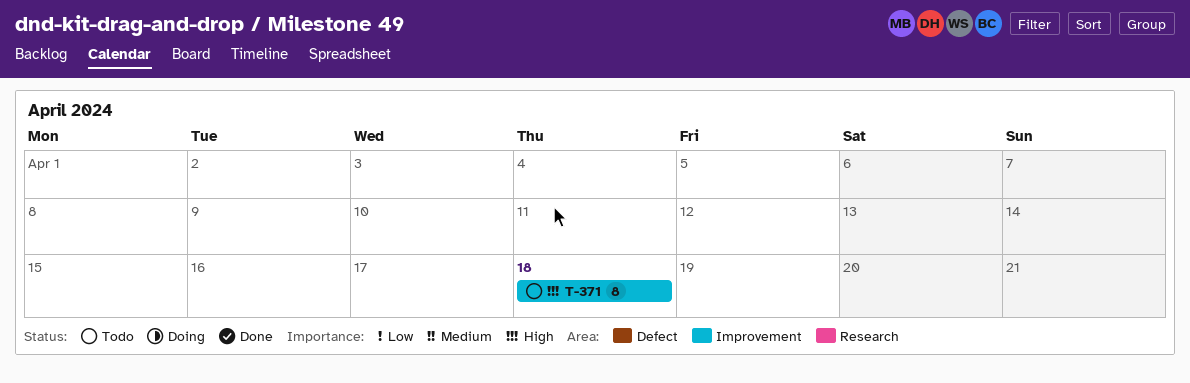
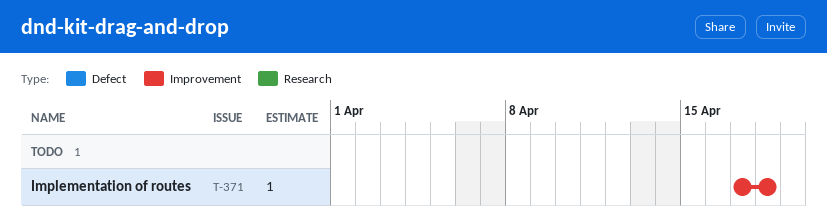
T-371, estimate: 8 -> 1
T-371, start: Apr 18 -> Apr 17

